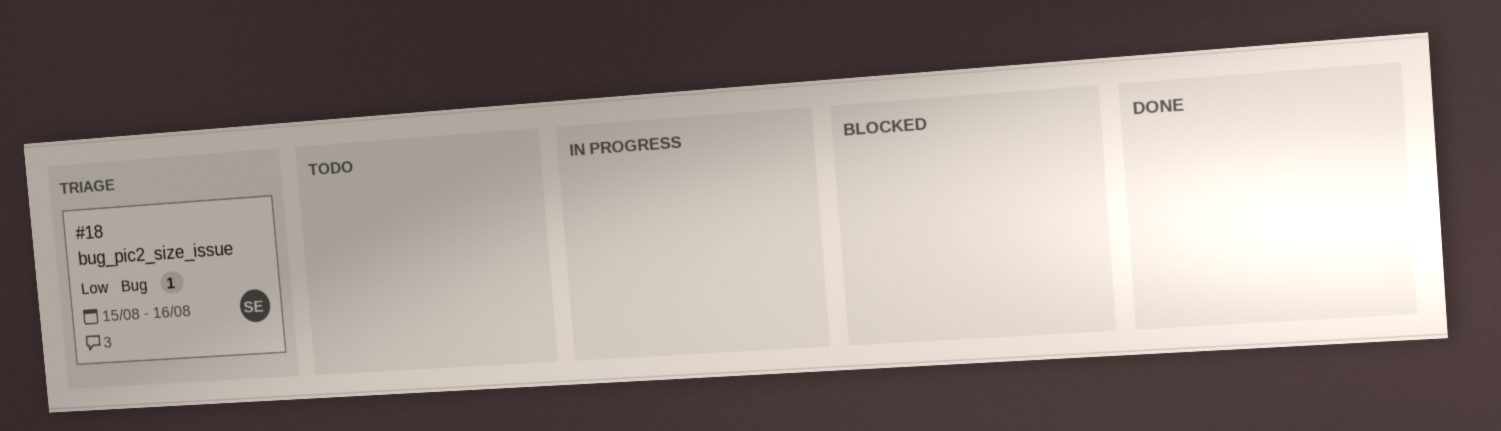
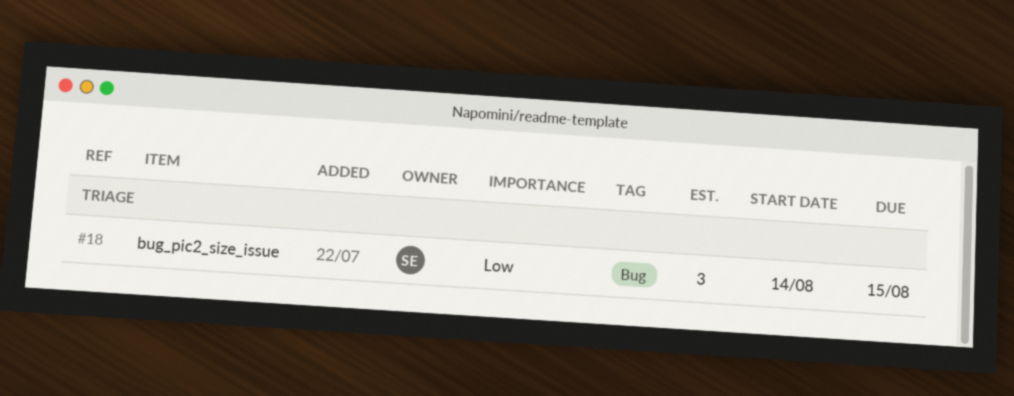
#18, estimate: 1 -> 3
#18, start: Aug 15 -> Aug 14
#18, due: Aug 16 -> Aug 15

